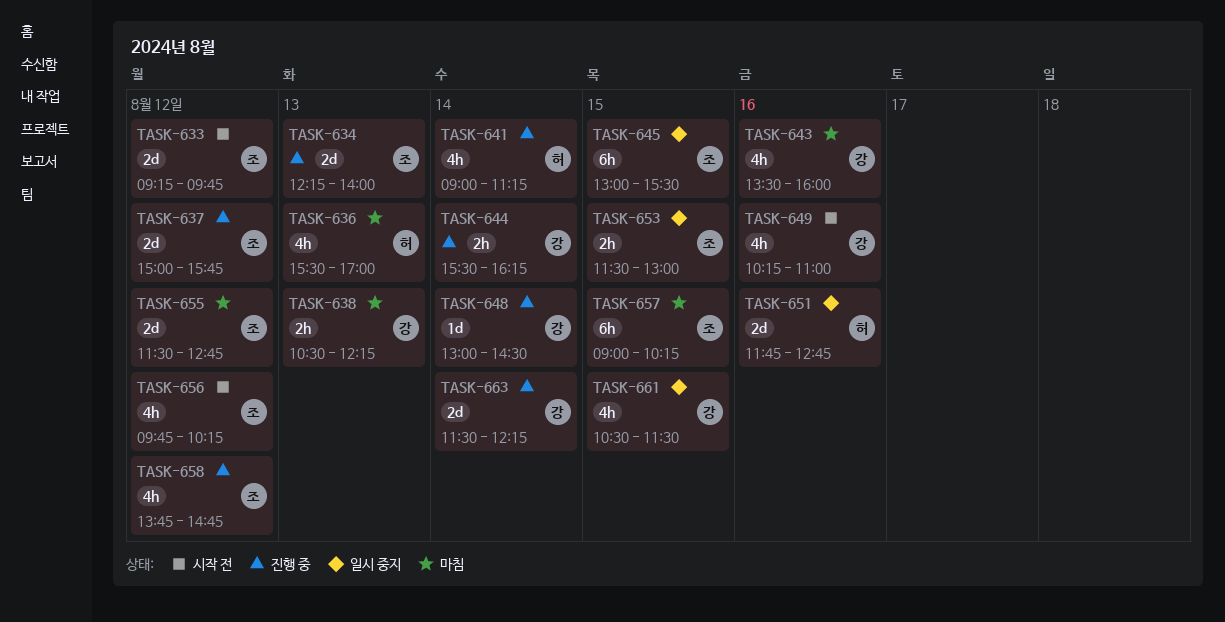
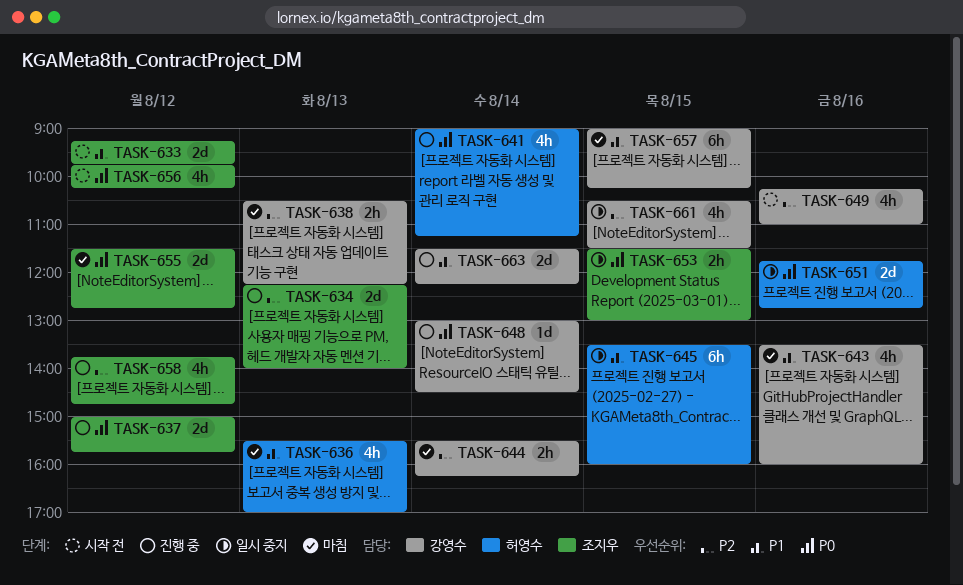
TASK-644, status: 진행 중 -> 마침
TASK-645, owner: 조지우 -> 허영수
TASK-645, begins: 13:00 -> 13:30
TASK-645, ends: 15:30 -> 16:00
TASK-657, owner: 조지우 -> 강영수

